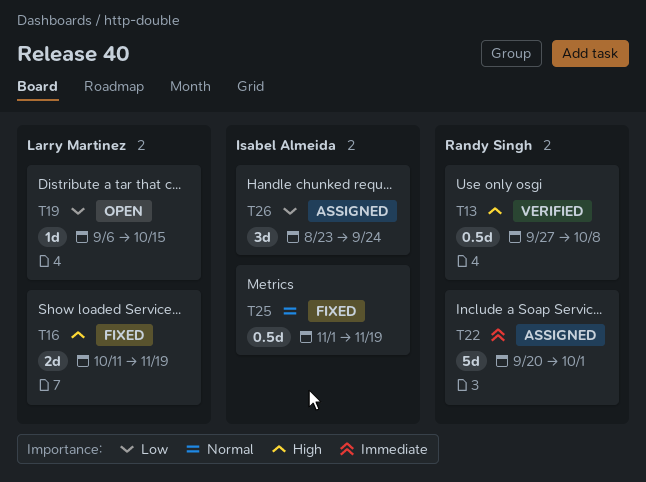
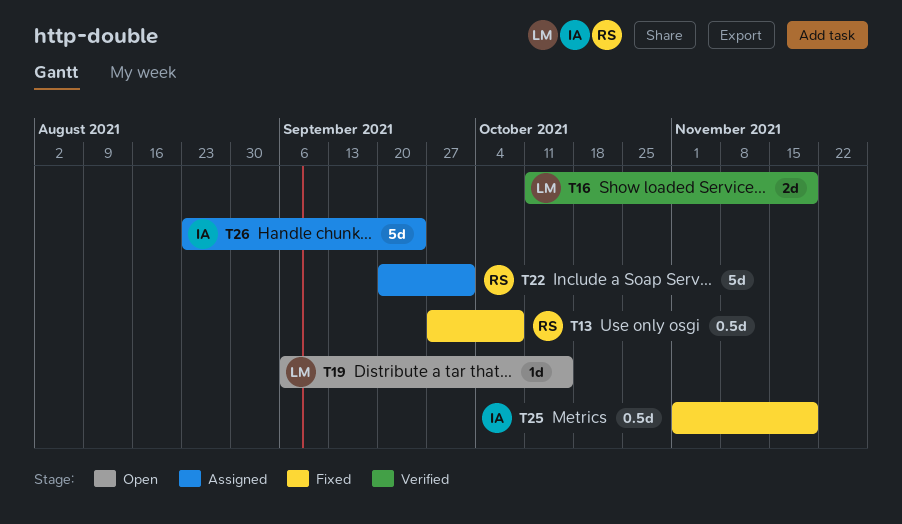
T13, status: Verified -> Fixed
T16, status: Fixed -> Verified
T26, estimate: 3d -> 5d

